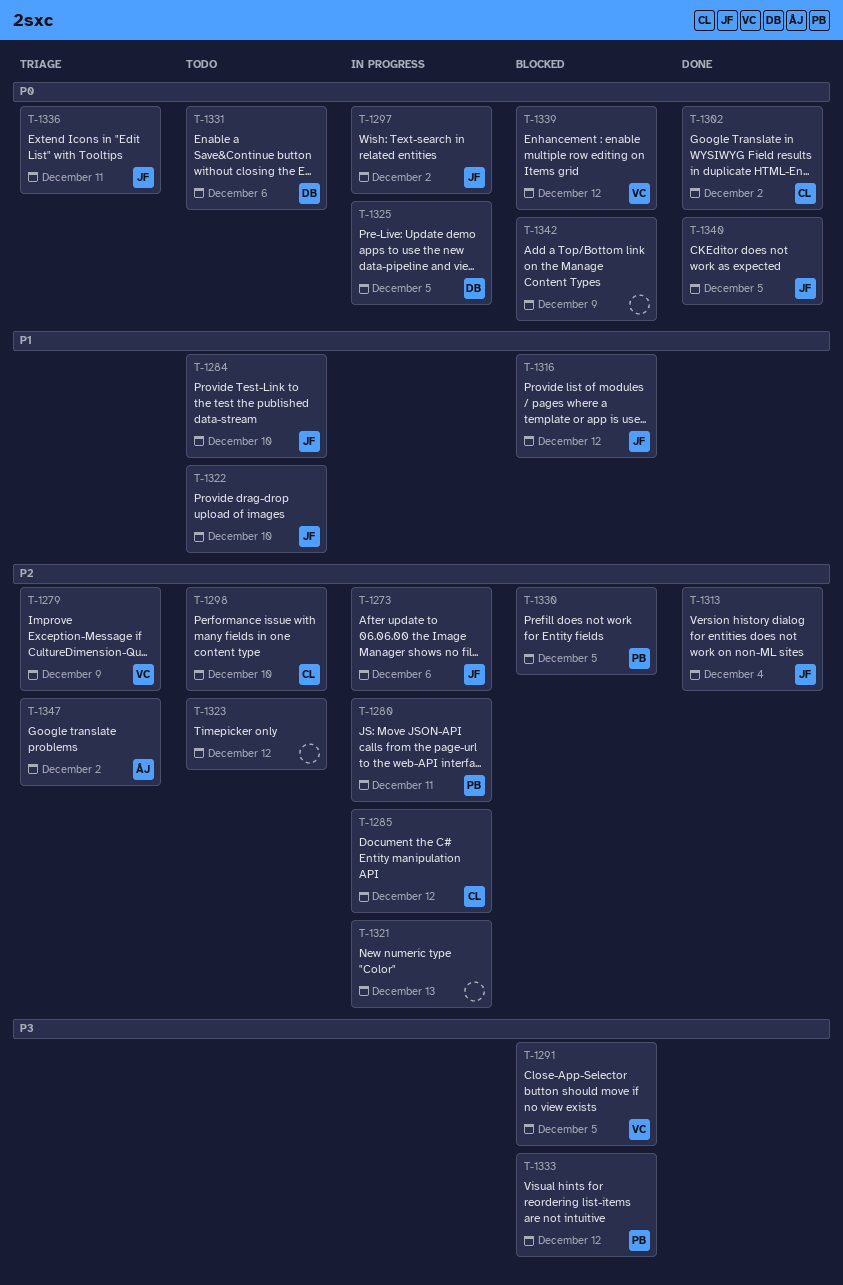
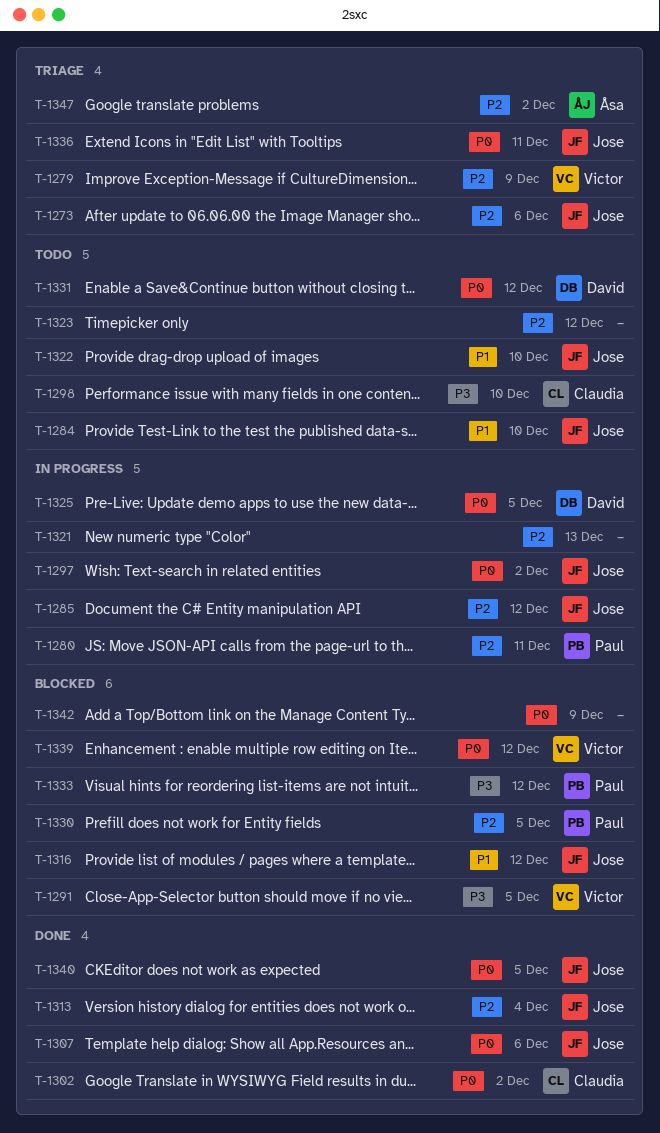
T-1273, status: In progress -> Triage
T-1285, owner: Claudia -> Jose
T-1298, priority: P2 -> P3
T-1307: none -> present
T-1331, due: Dec 6 -> Dec 12

